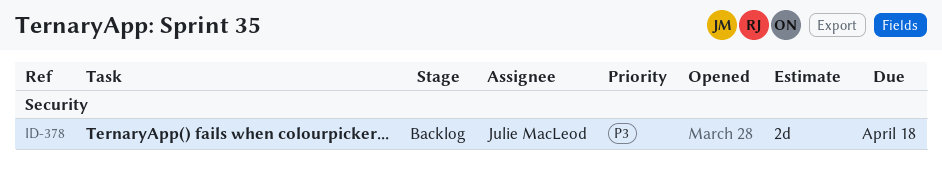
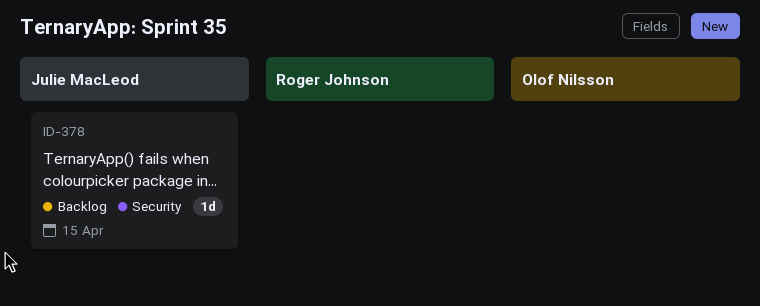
ID-378, estimate: 2d -> 1d
ID-378, due: Apr 18 -> Apr 15

